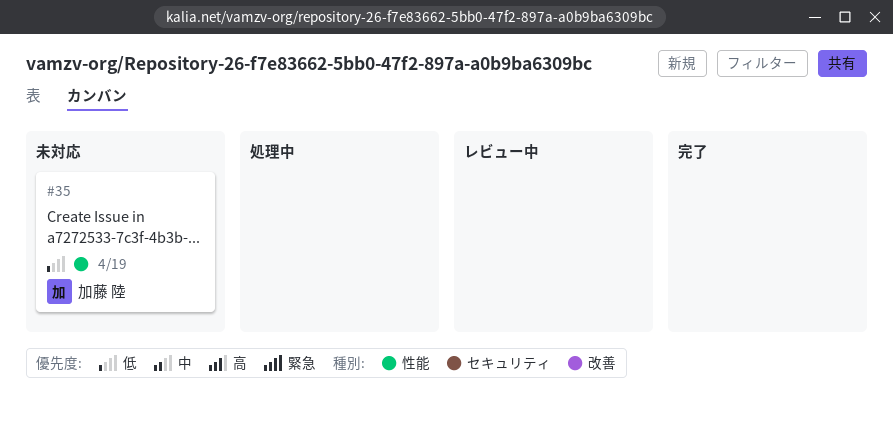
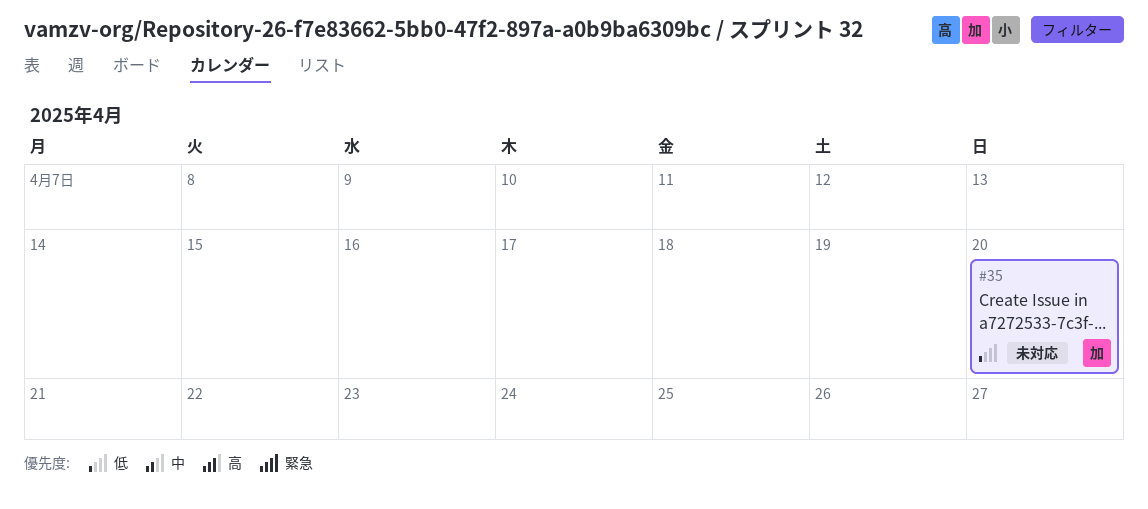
#35, due: Apr 19 -> Apr 20

